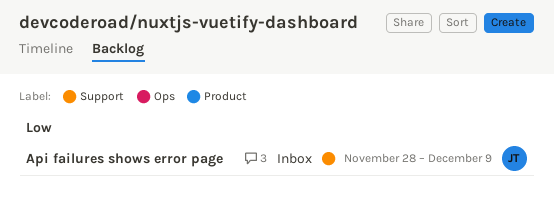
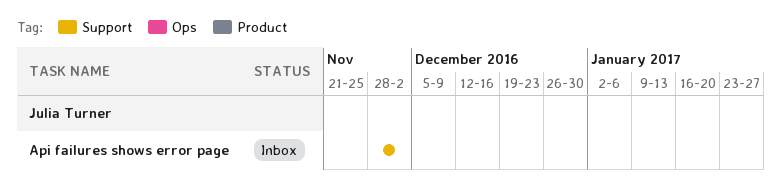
Api failures shows error page, due: Dec 9 -> Dec 2

